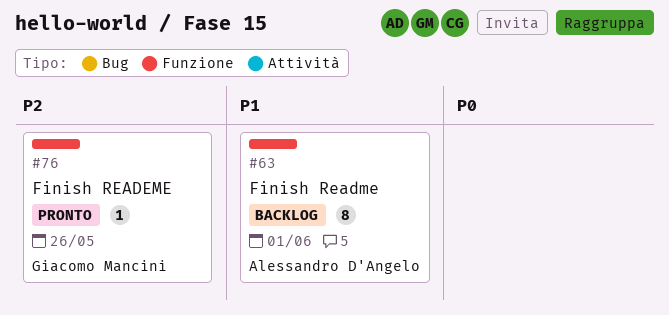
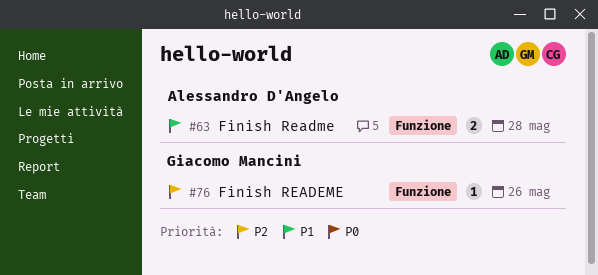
#63, estimate: 8 -> 2
#63, due: Jun 1 -> May 28

